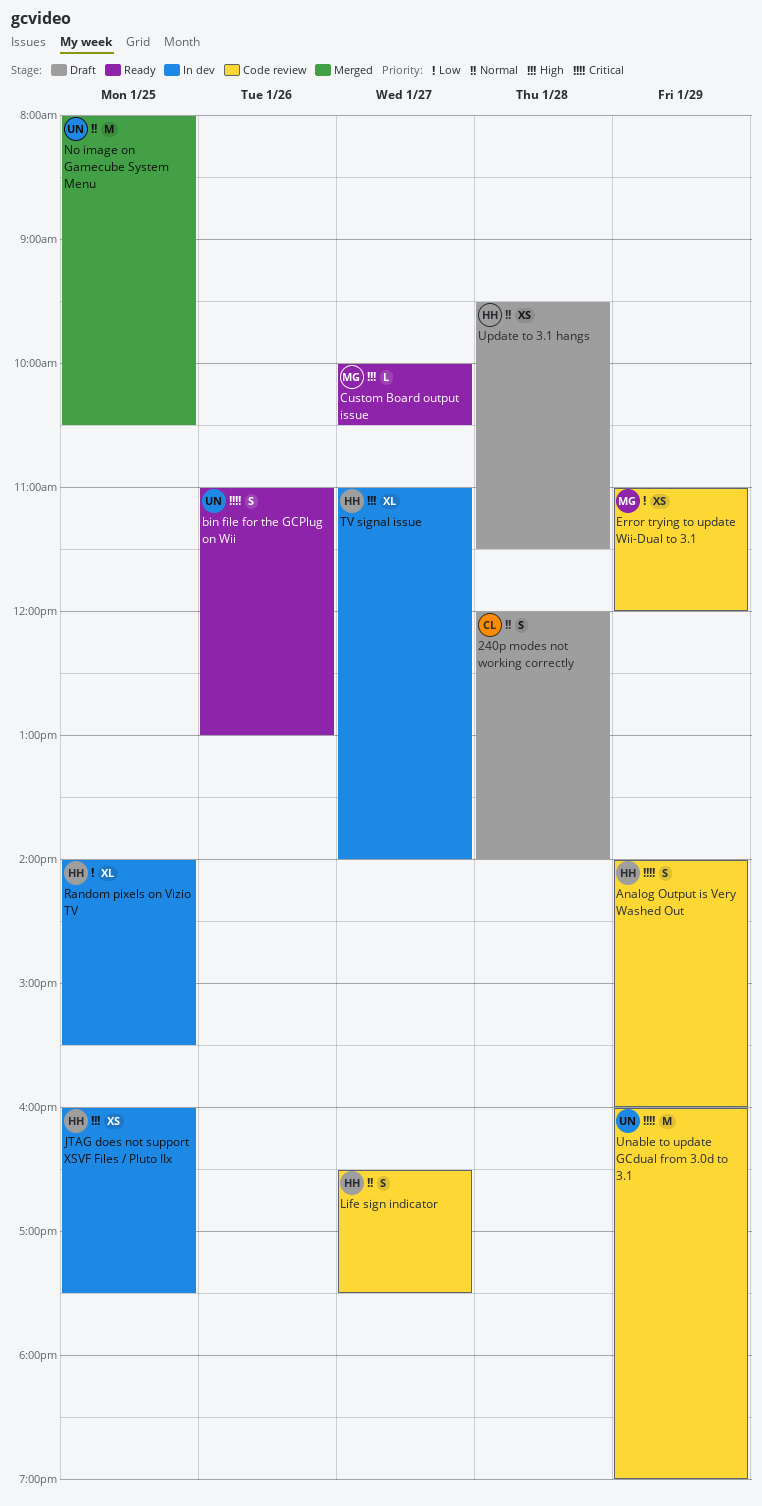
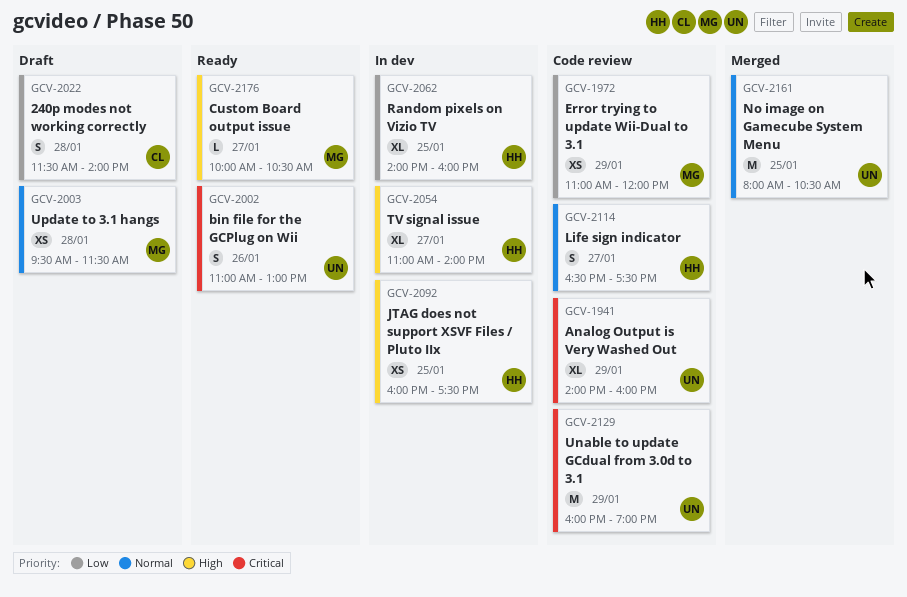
240p modes not working correctly, priority: Normal -> Low
240p modes not working correctly, begins: 12:00 -> 11:30
Analog Output is Very Washed Out, owner: HH -> UN
Analog Output is Very Washed Out, estimate: S -> XL
Random pixels on Vizio TV, ends: 15:30 -> 16:00
Update to 3.1 hangs, owner: HH -> MG

